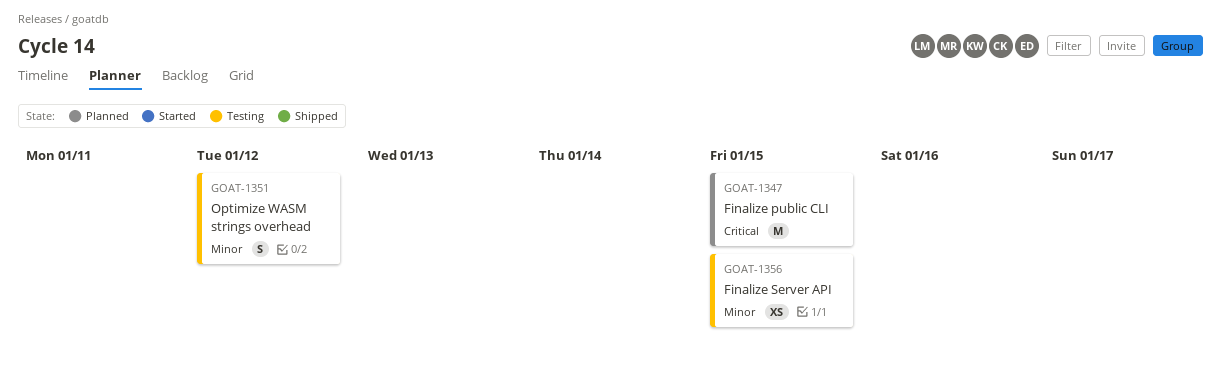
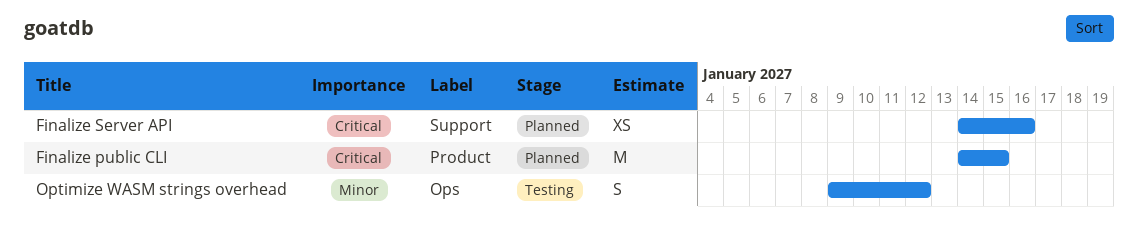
Finalize Server API, status: Testing -> Planned
Finalize Server API, priority: Minor -> Critical
Finalize Server API, due: Jan 15 -> Jan 16

